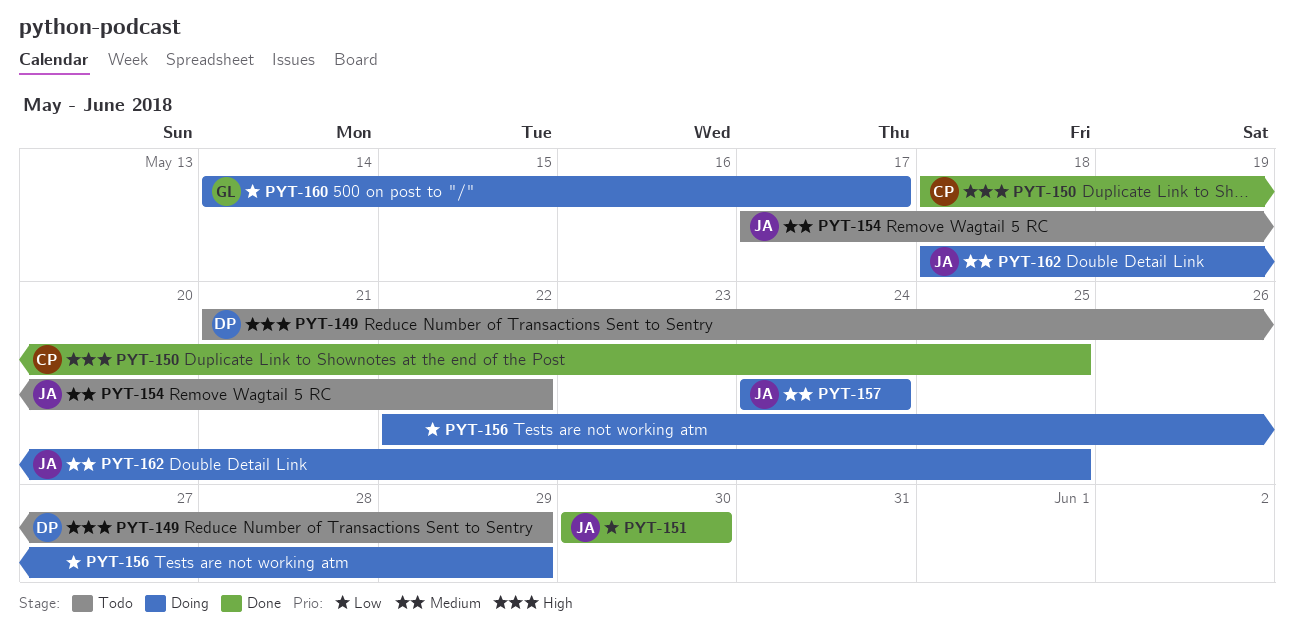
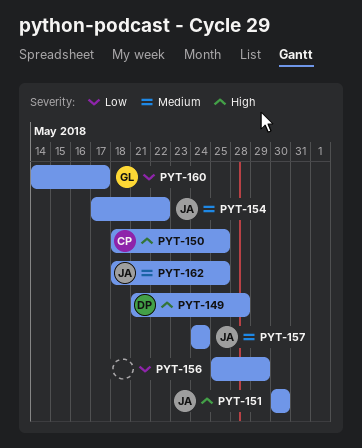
PYT-149, due: May 29 -> May 28
PYT-151, priority: Low -> High
PYT-156, start: May 22 -> May 25

